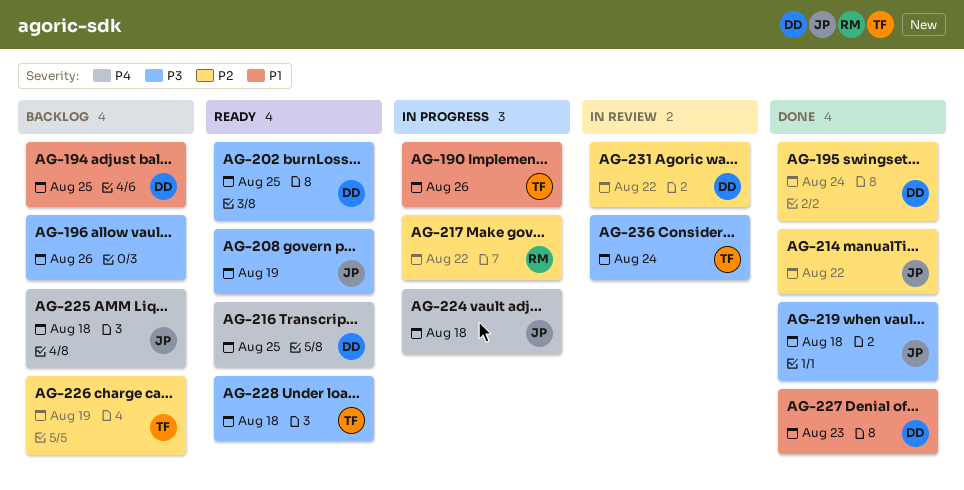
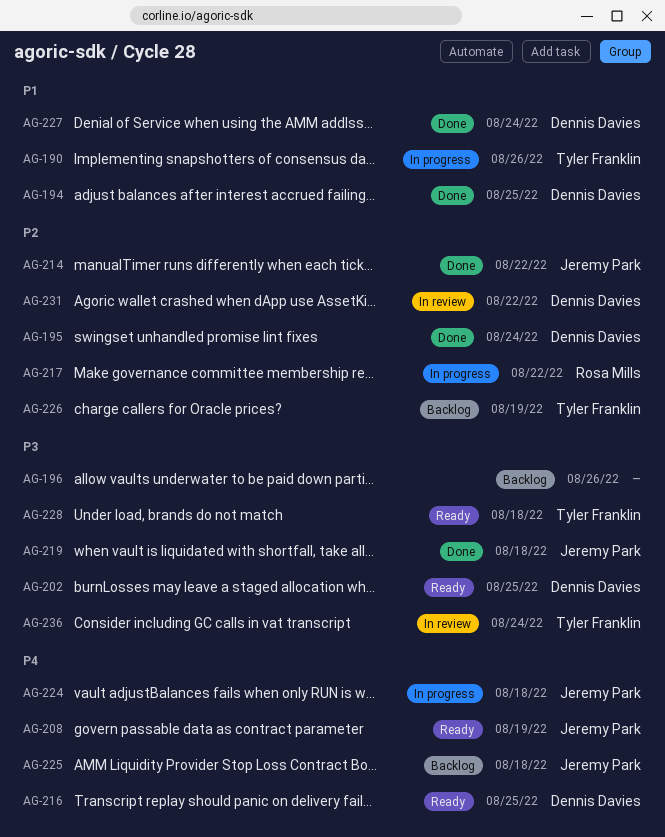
AG-194, status: Backlog -> Done
AG-208, priority: P3 -> P4
AG-227, due: Aug 23 -> Aug 24

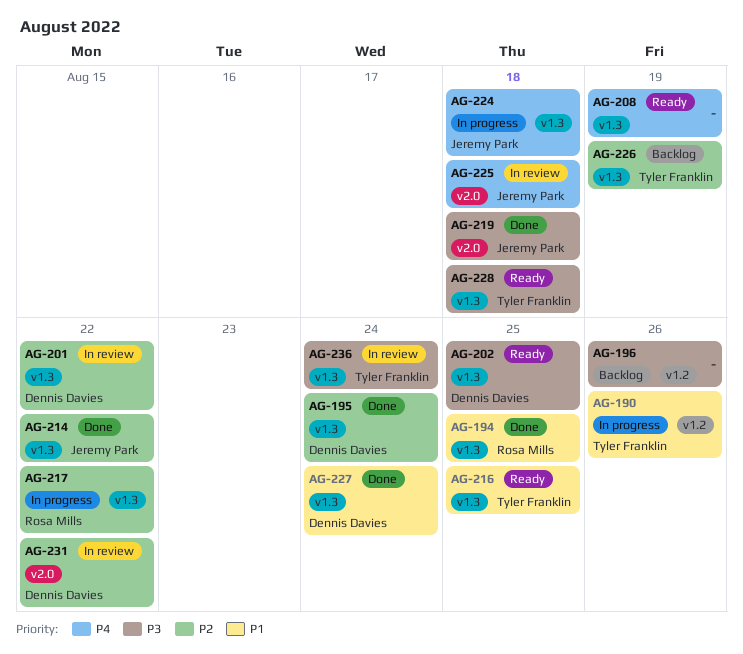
AG-194, owner: Dennis Davies -> Rosa Mills
AG-201: none -> present
AG-208, owner: Jeremy Park -> none
AG-216, owner: Dennis Davies -> Tyler Franklin
AG-216, priority: P4 -> P1
AG-225, status: Backlog -> In review

